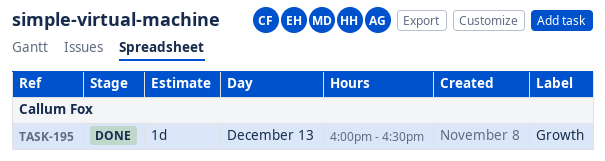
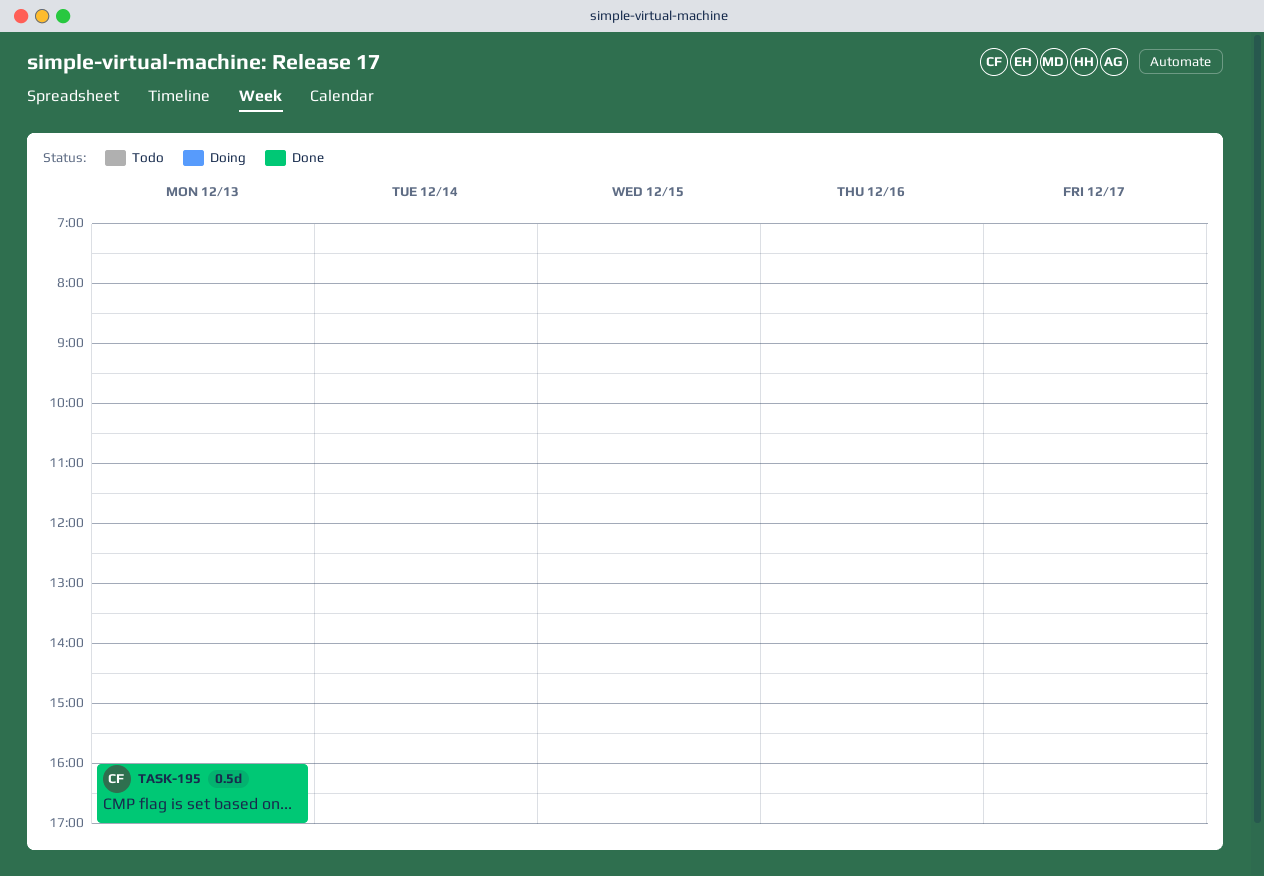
TASK-195, estimate: 1d -> 0.5d
TASK-195, ends: 16:30 -> 17:00

